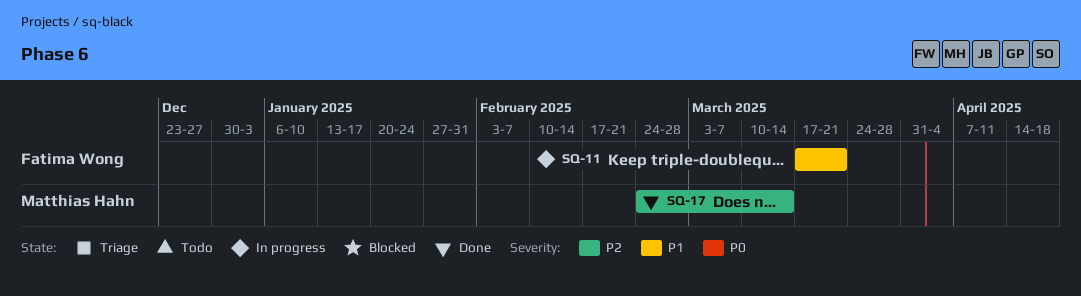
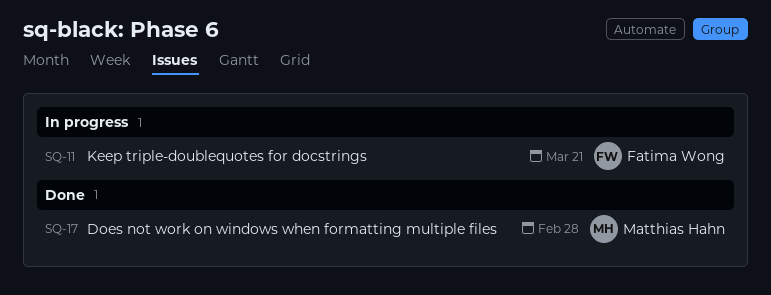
SQ-17, due: Mar 14 -> Feb 28

